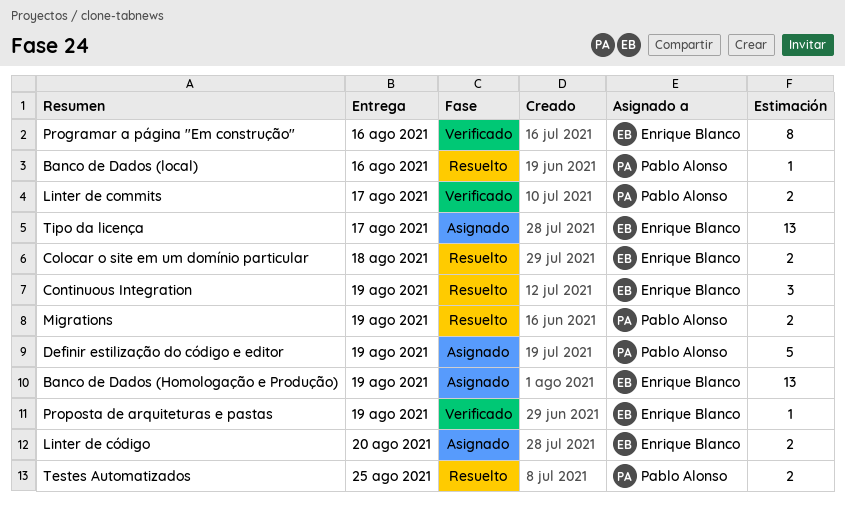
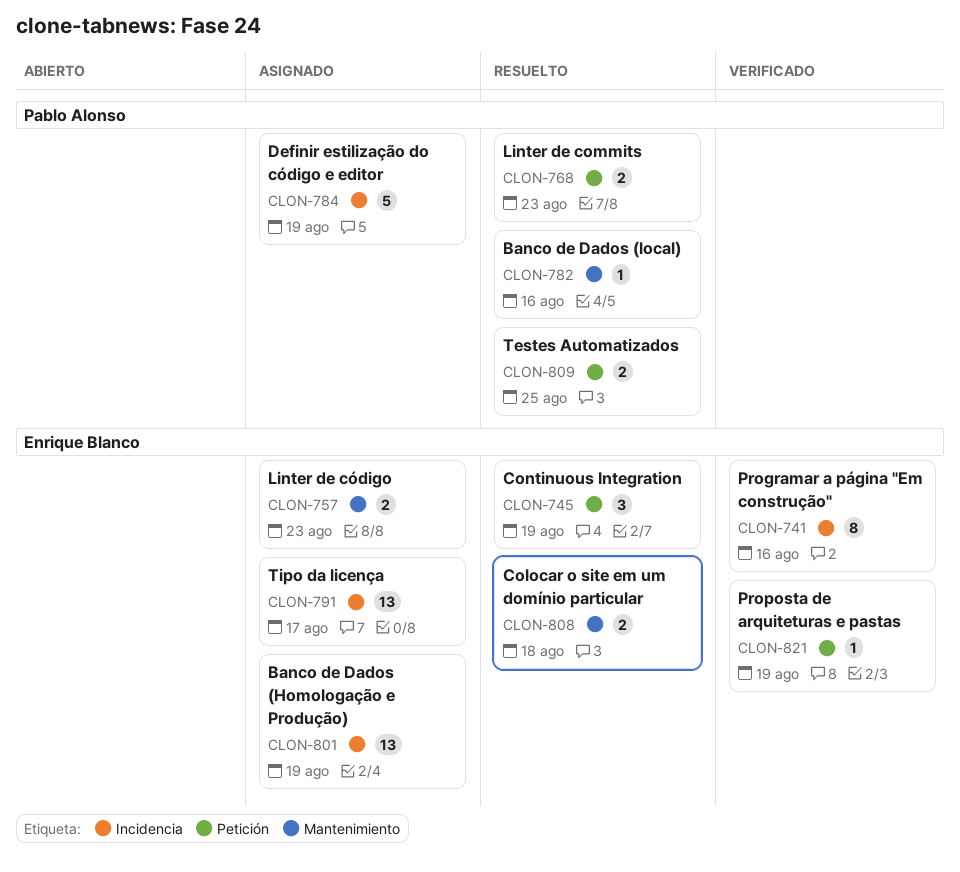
Linter de commits, status: Verificado -> Resuelto
Linter de commits, due: Aug 17 -> Aug 23
Linter de código, due: Aug 20 -> Aug 23
Migrations: present -> none

